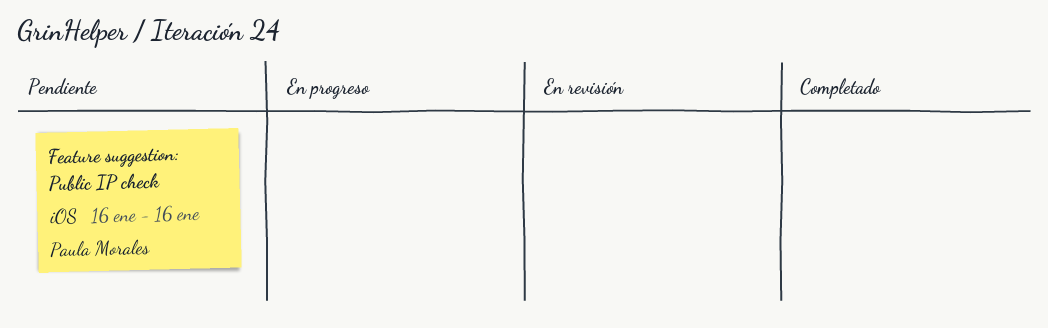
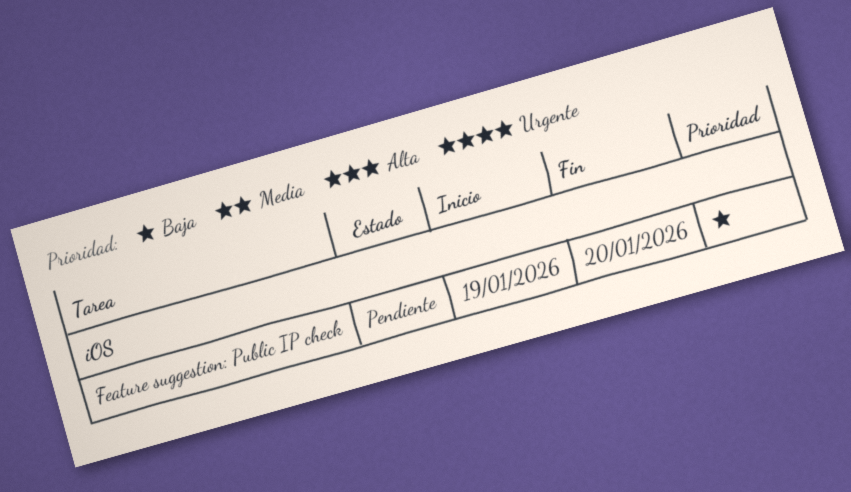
Feature suggestion: Public IP check, start: Jan 16 -> Jan 19
Feature suggestion: Public IP check, due: Jan 16 -> Jan 20

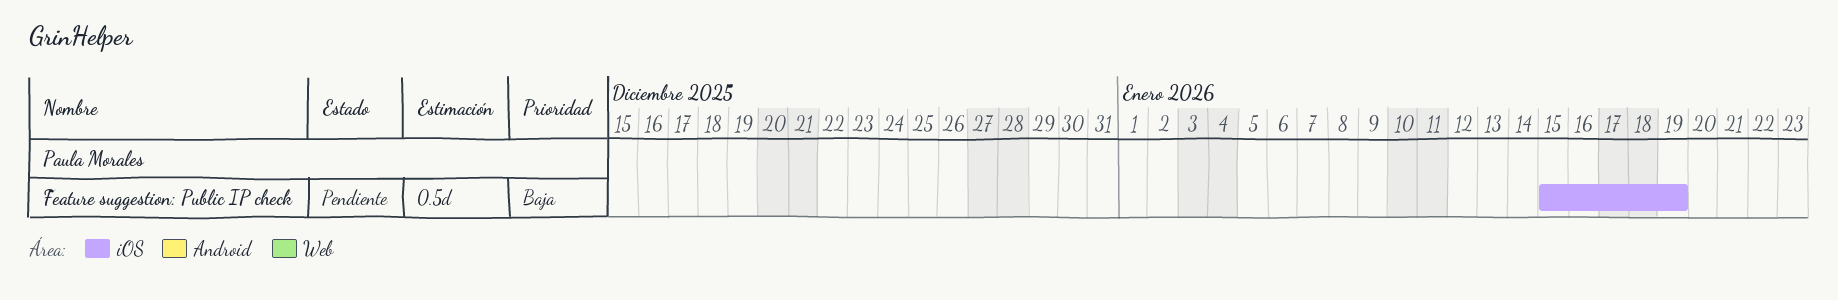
Feature suggestion: Public IP check, start: Jan 19 -> Jan 15
Feature suggestion: Public IP check, due: Jan 20 -> Jan 19

